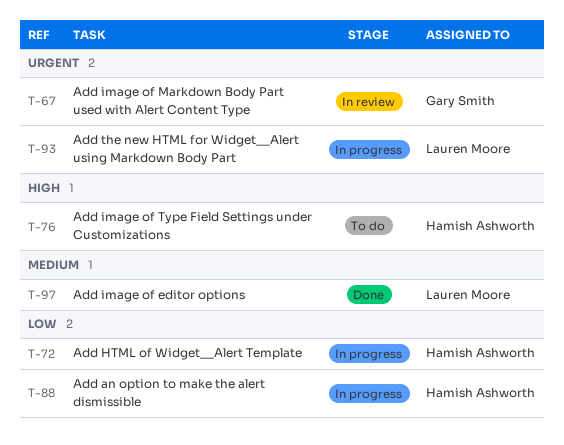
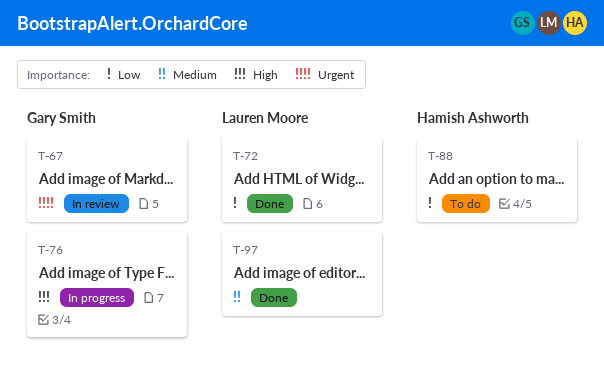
T-72, status: In progress -> Done
T-72, owner: Hamish Ashworth -> Lauren Moore
T-76, status: To do -> In progress
T-76, owner: Hamish Ashworth -> Gary Smith
T-88, status: In progress -> To do
T-93: present -> none

